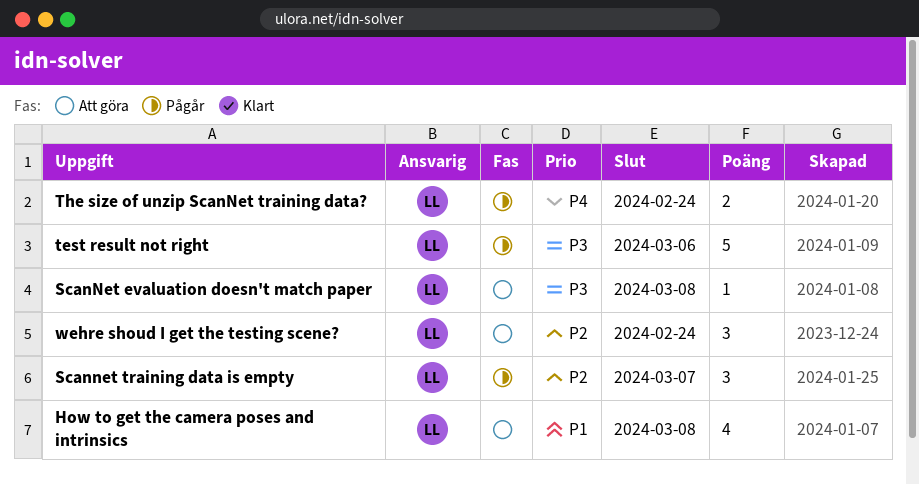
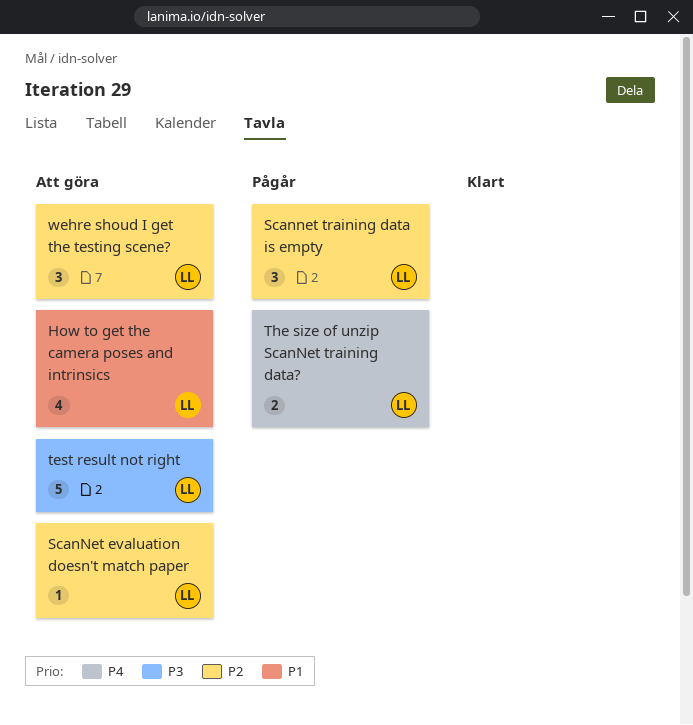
ScanNet evaluation doesn't match paper, priority: P3 -> P2
test result not right, status: Pågår -> Att göra

